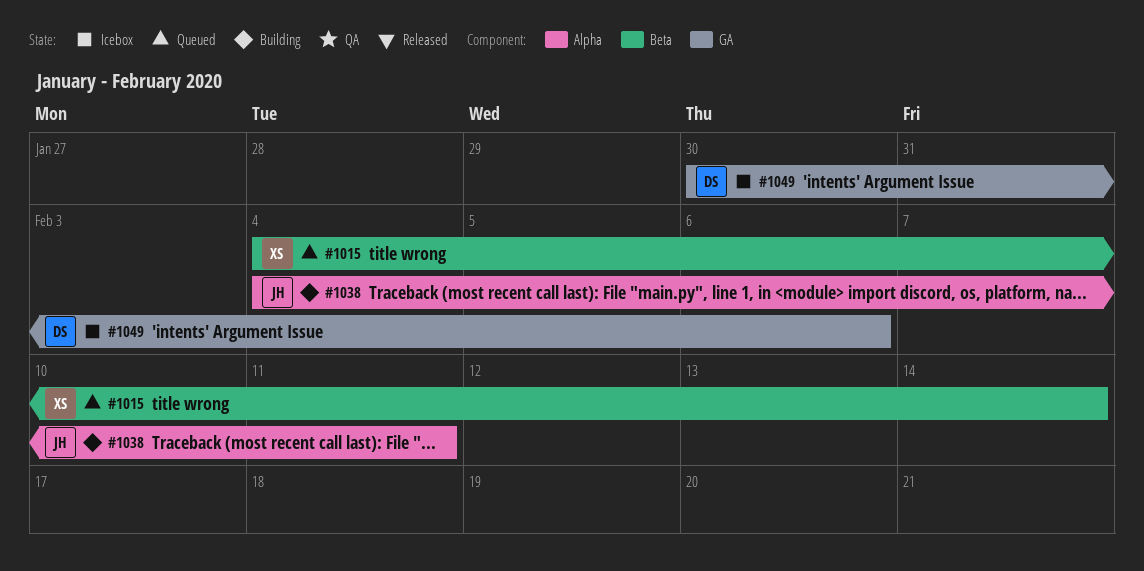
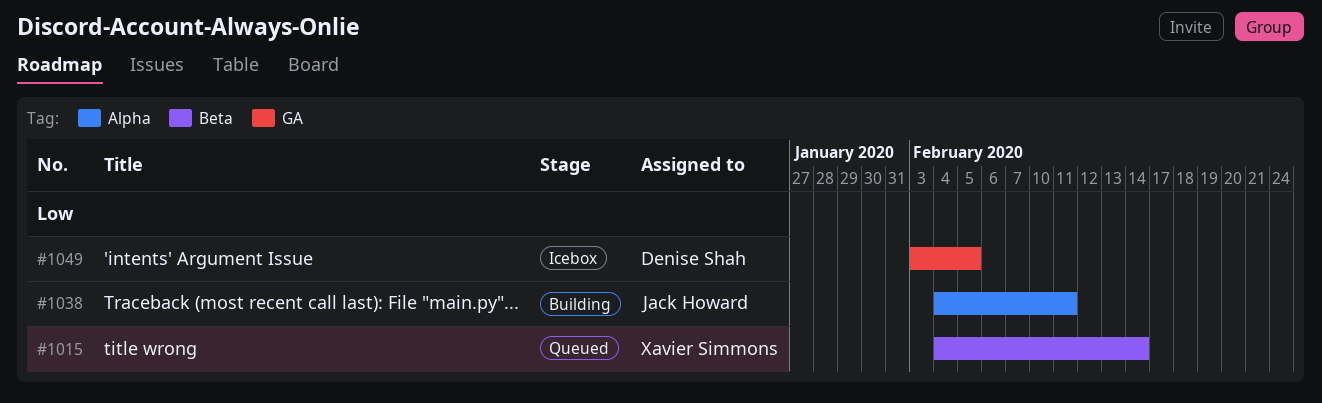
#1049, start: Jan 30 -> Feb 3
#1049, due: Feb 6 -> Feb 5

